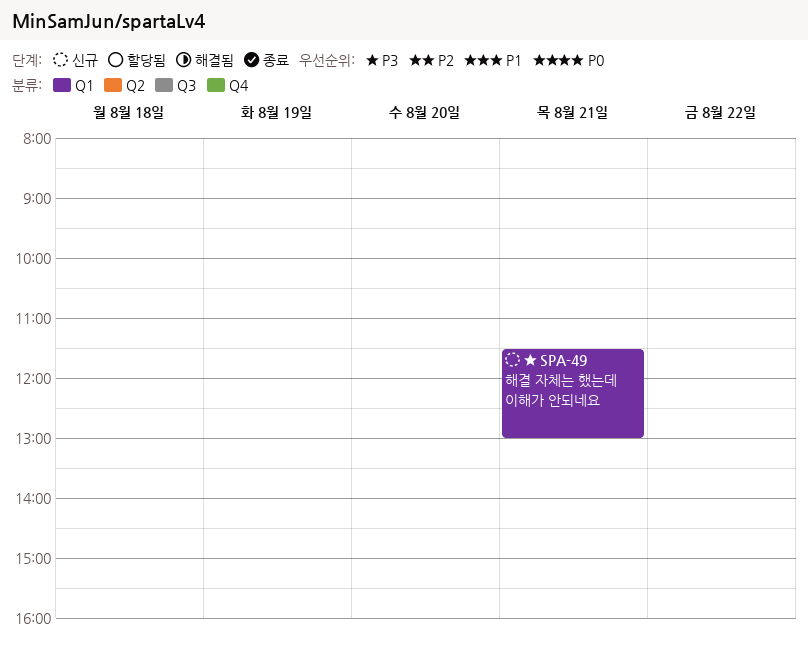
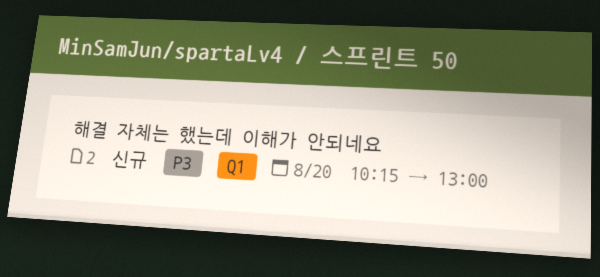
해결 자체는 했는데 이해가 안되네요, day: Aug 21 -> Aug 20
해결 자체는 했는데 이해가 안되네요, begins: 11:30 -> 10:15

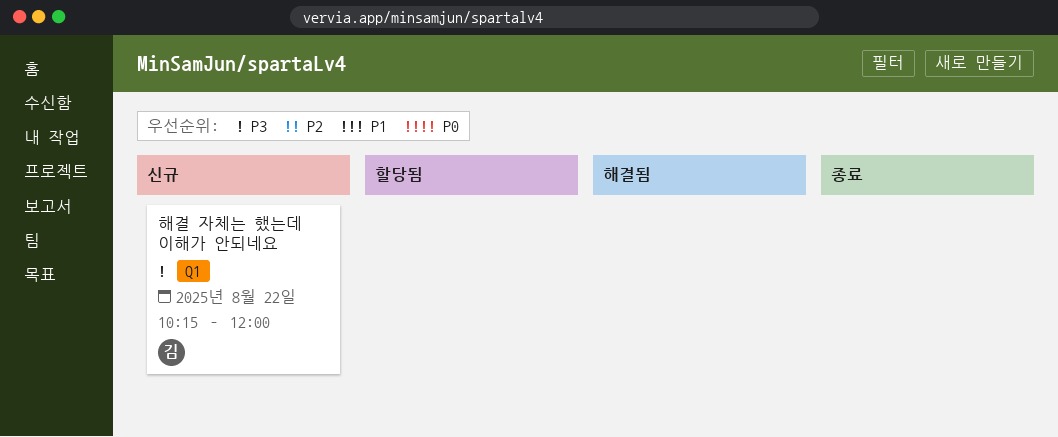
해결 자체는 했는데 이해가 안되네요, day: Aug 20 -> Aug 22
해결 자체는 했는데 이해가 안되네요, ends: 13:00 -> 12:00

